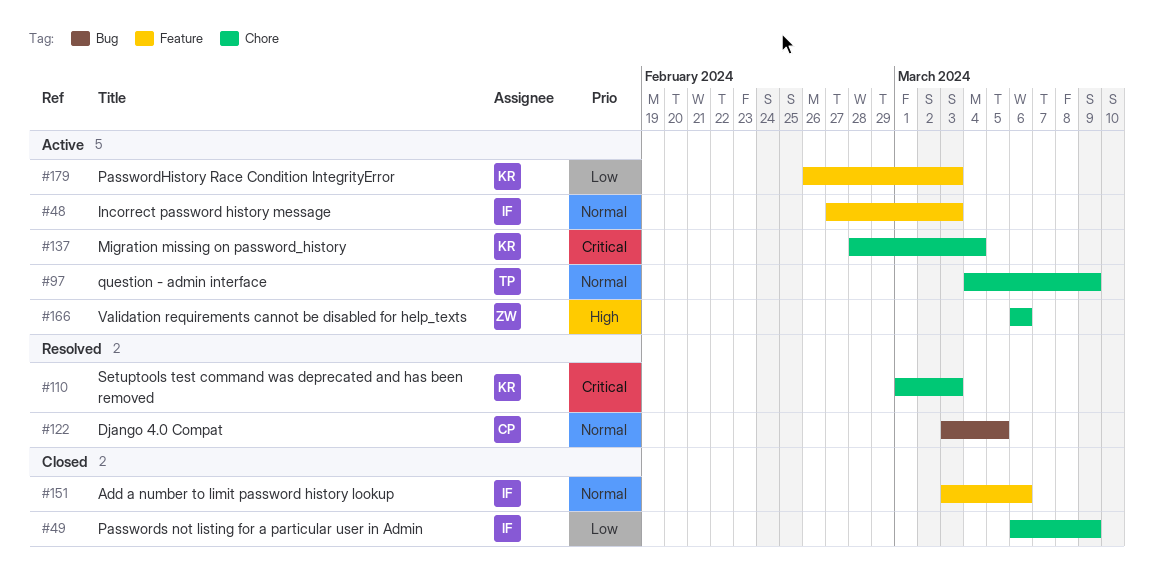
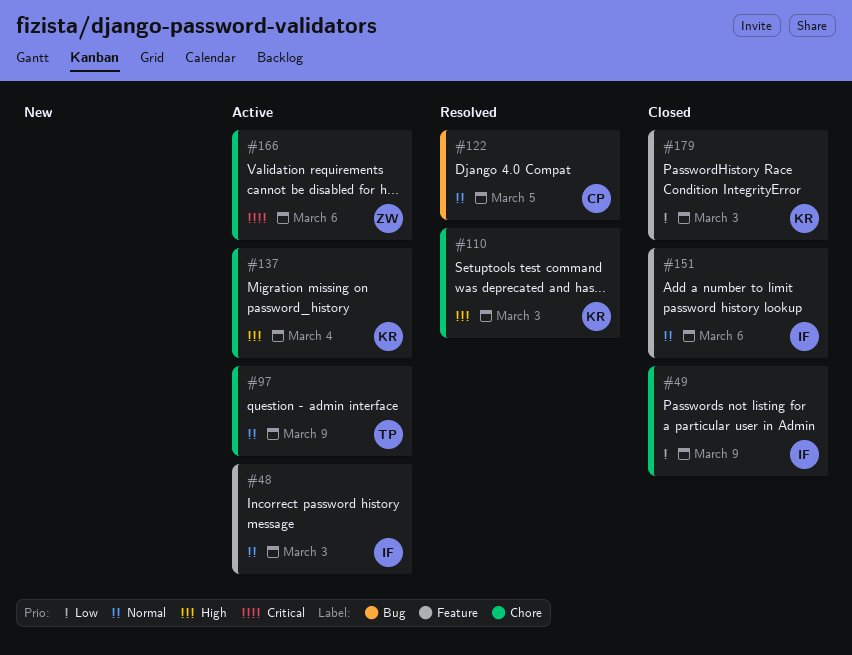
#110, priority: Critical -> High
#137, priority: Critical -> High
#166, priority: High -> Critical
#179, status: Active -> Closed

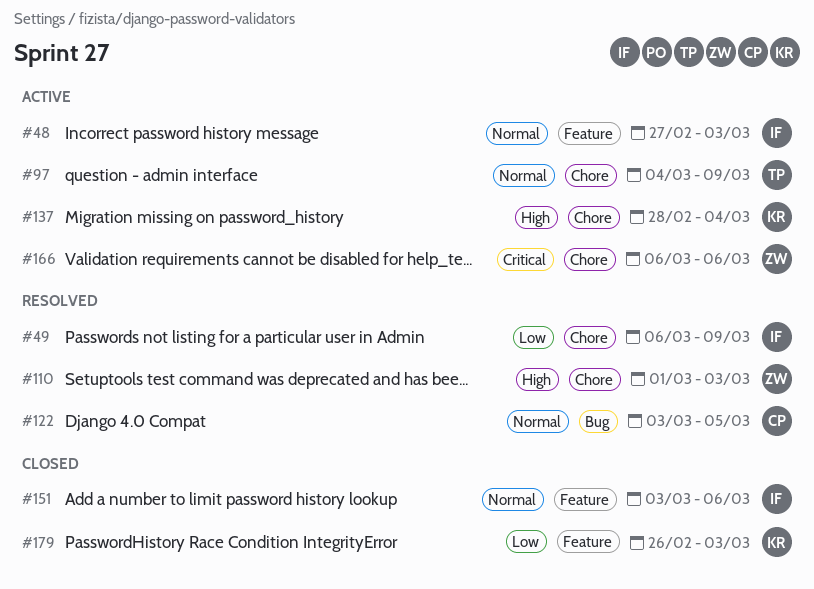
#49, status: Closed -> Resolved
#110, owner: KR -> ZW

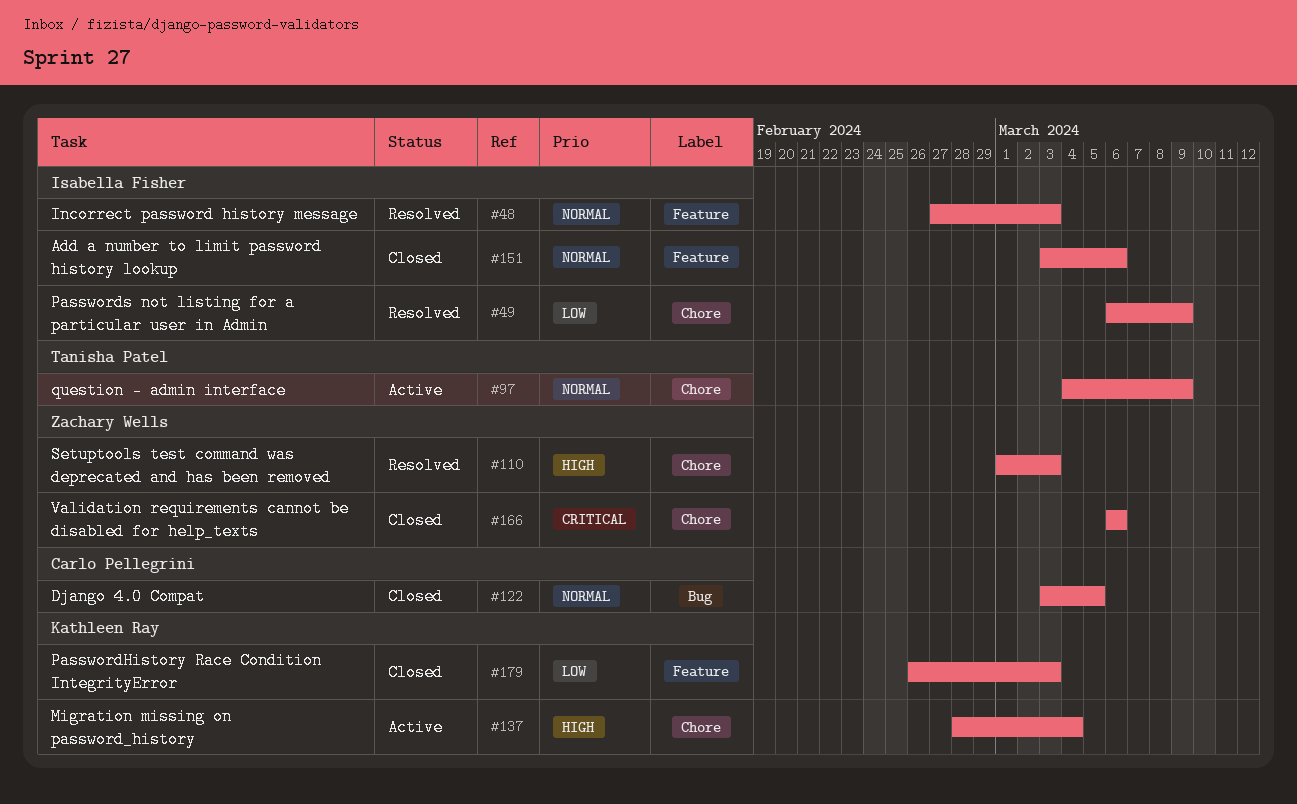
#48, status: Active -> Resolved
#122, status: Resolved -> Closed
#166, status: Active -> Closed

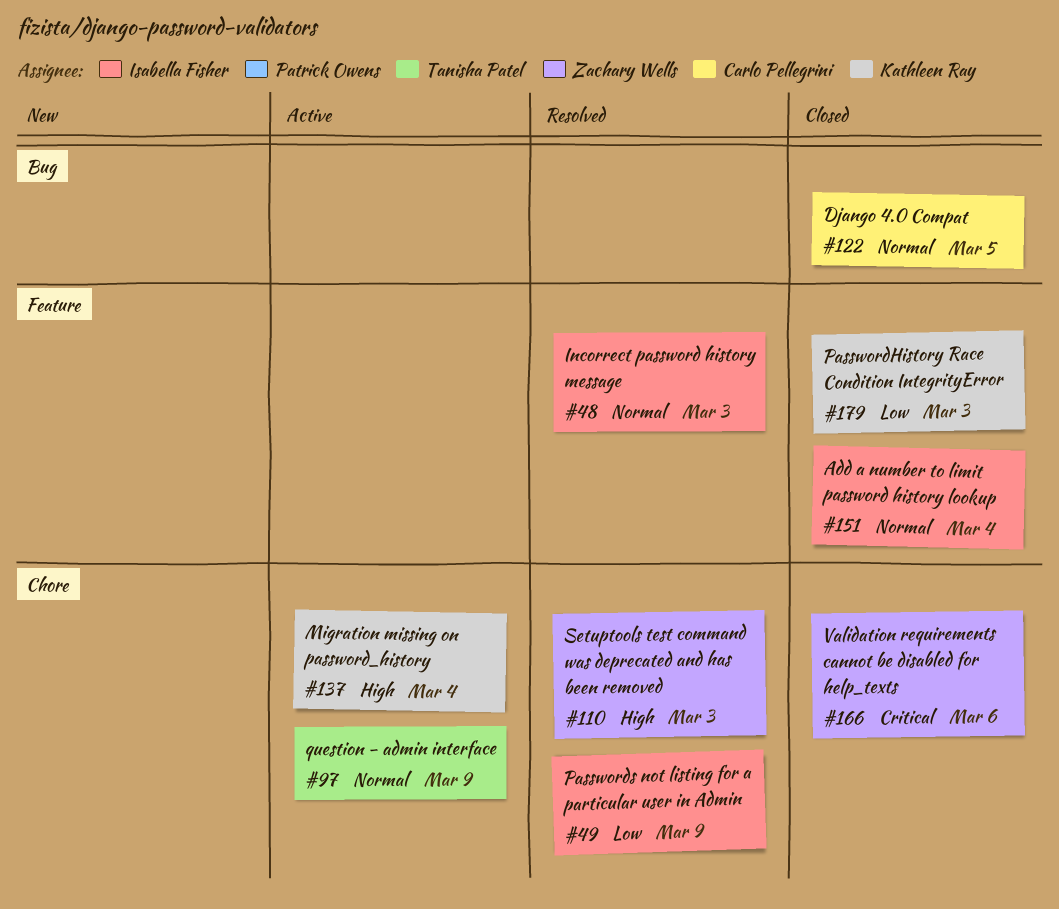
#151, due: Mar 6 -> Mar 4

